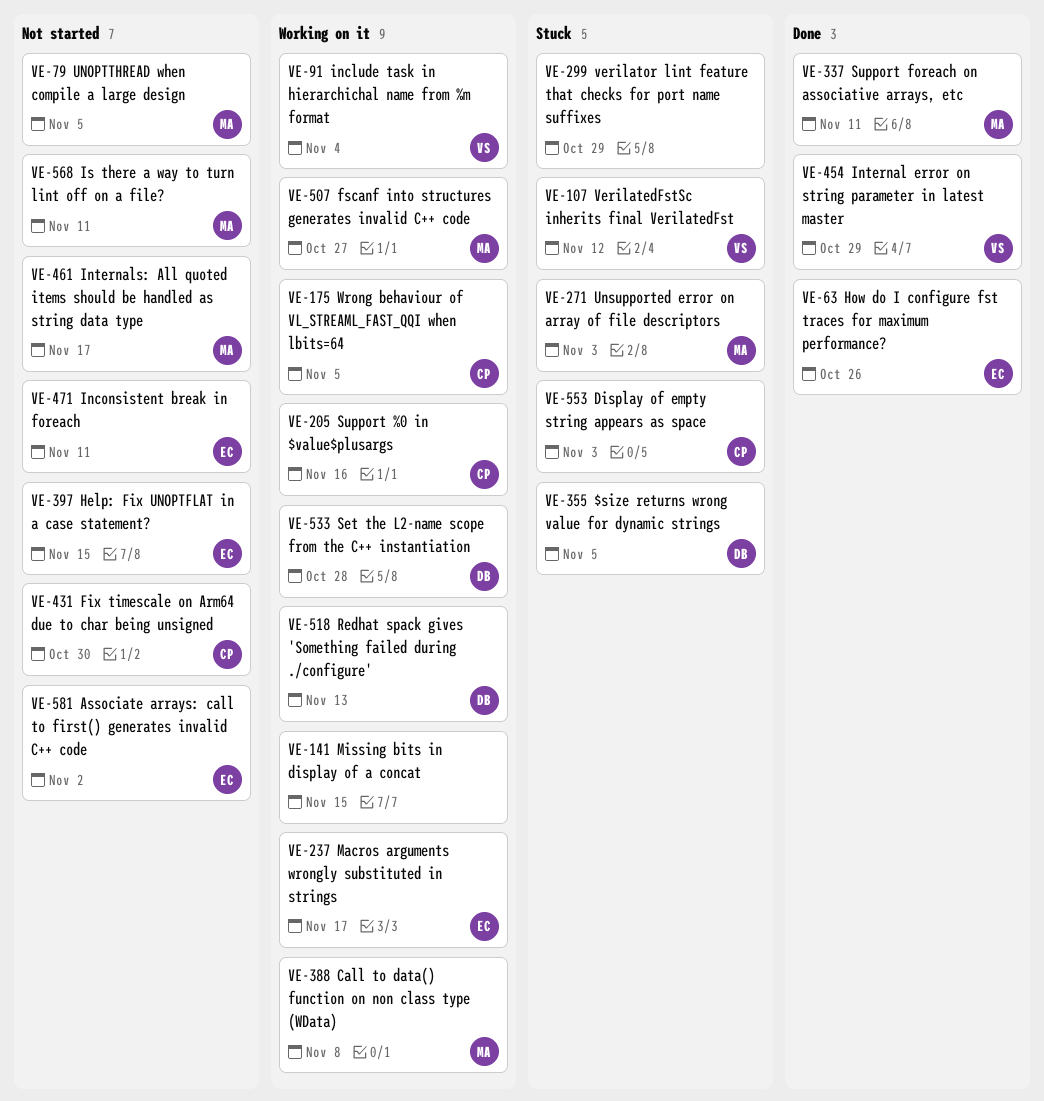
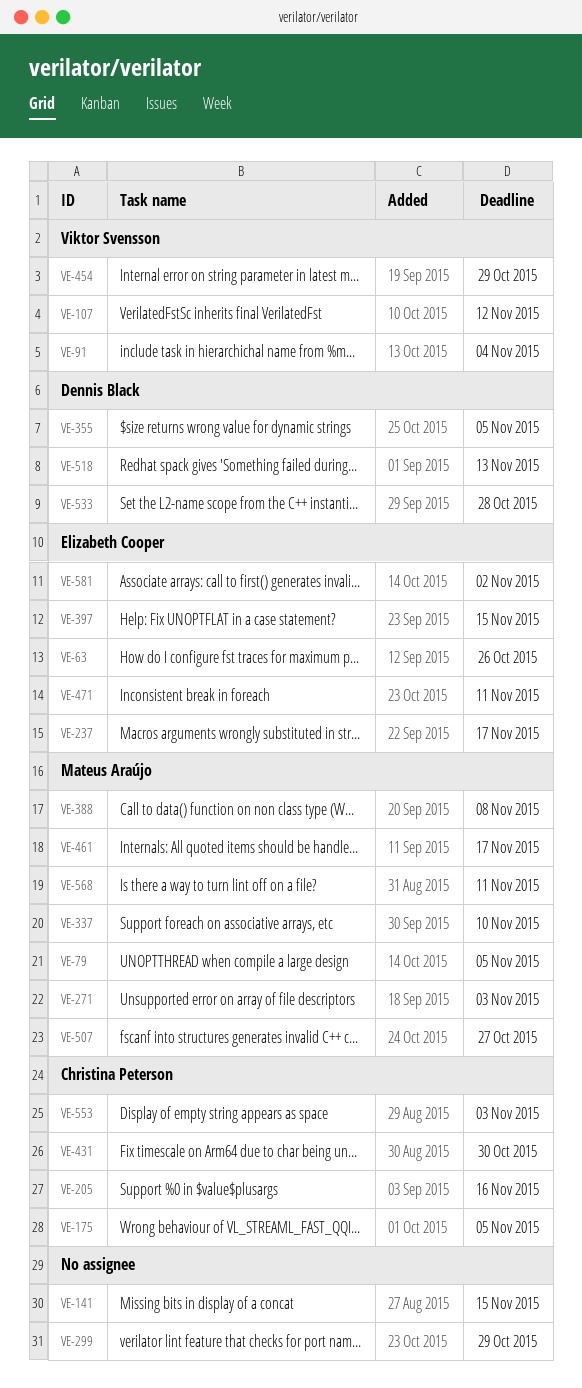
VE-337, due: Nov 11 -> Nov 10

